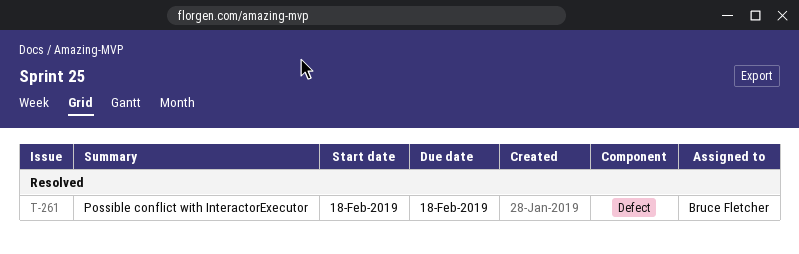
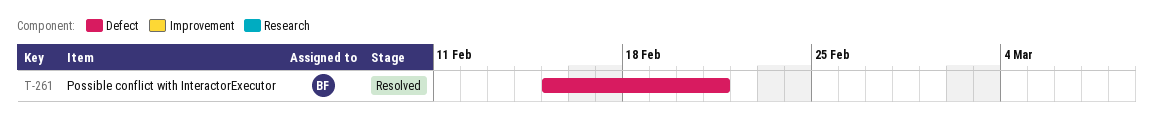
T-261, start: Feb 18 -> Feb 15
T-261, due: Feb 18 -> Feb 21

